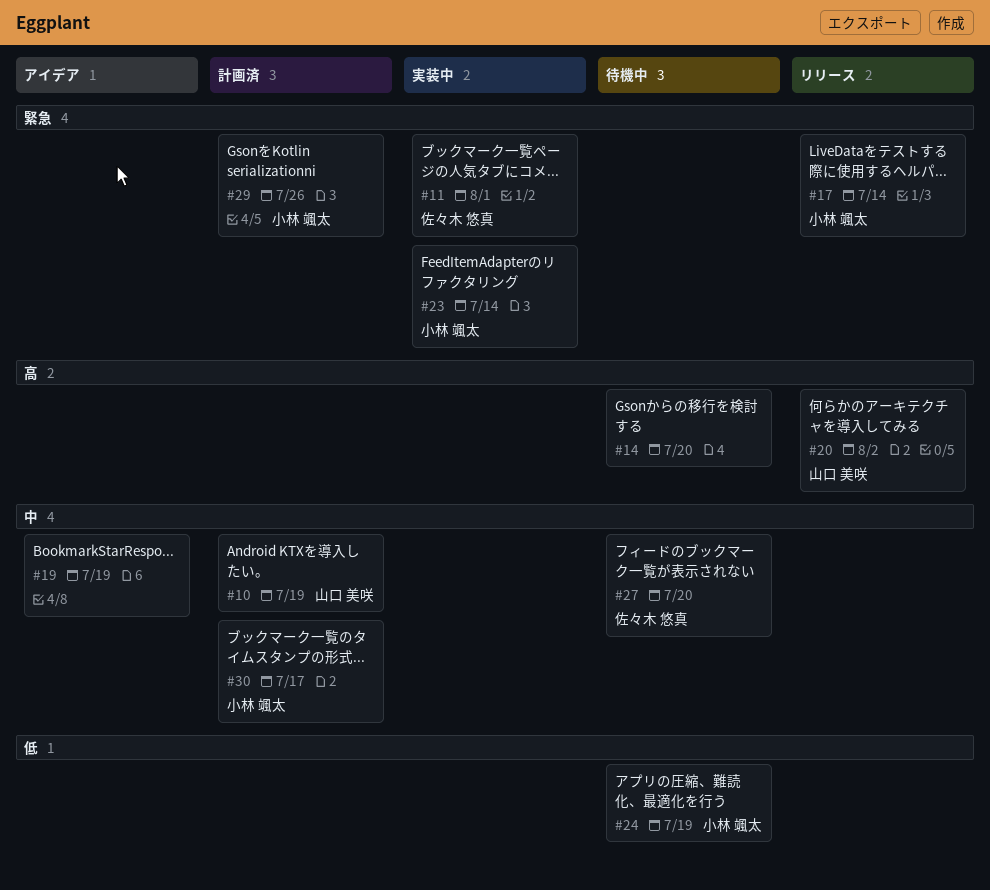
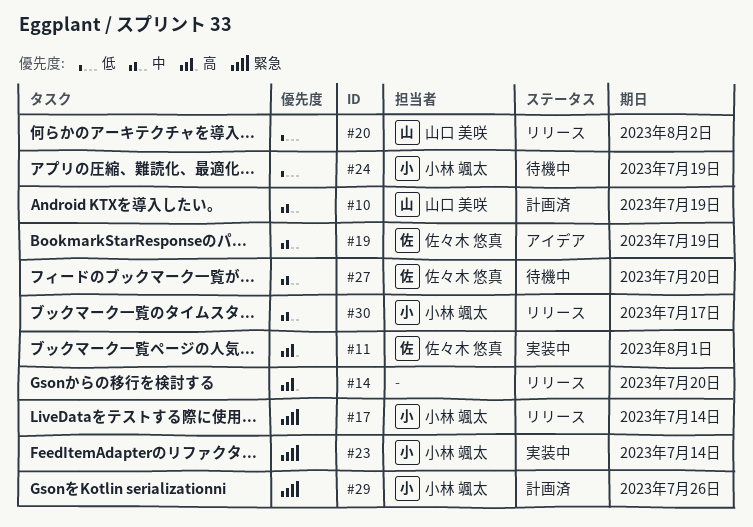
#11, priority: 緊急 -> 高
#14, status: 待機中 -> リリース
#19, owner: none -> 佐々木 悠真
#20, priority: 高 -> 低
#30, status: 計画済 -> リリース

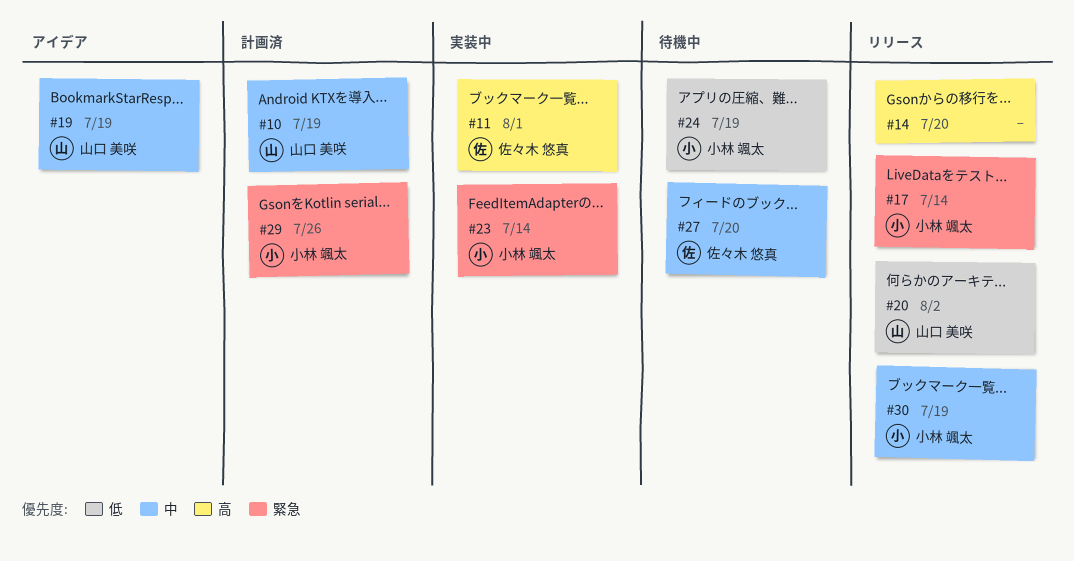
#19, owner: 佐々木 悠真 -> 山口 美咲
#30, due: Jul 17 -> Jul 19

